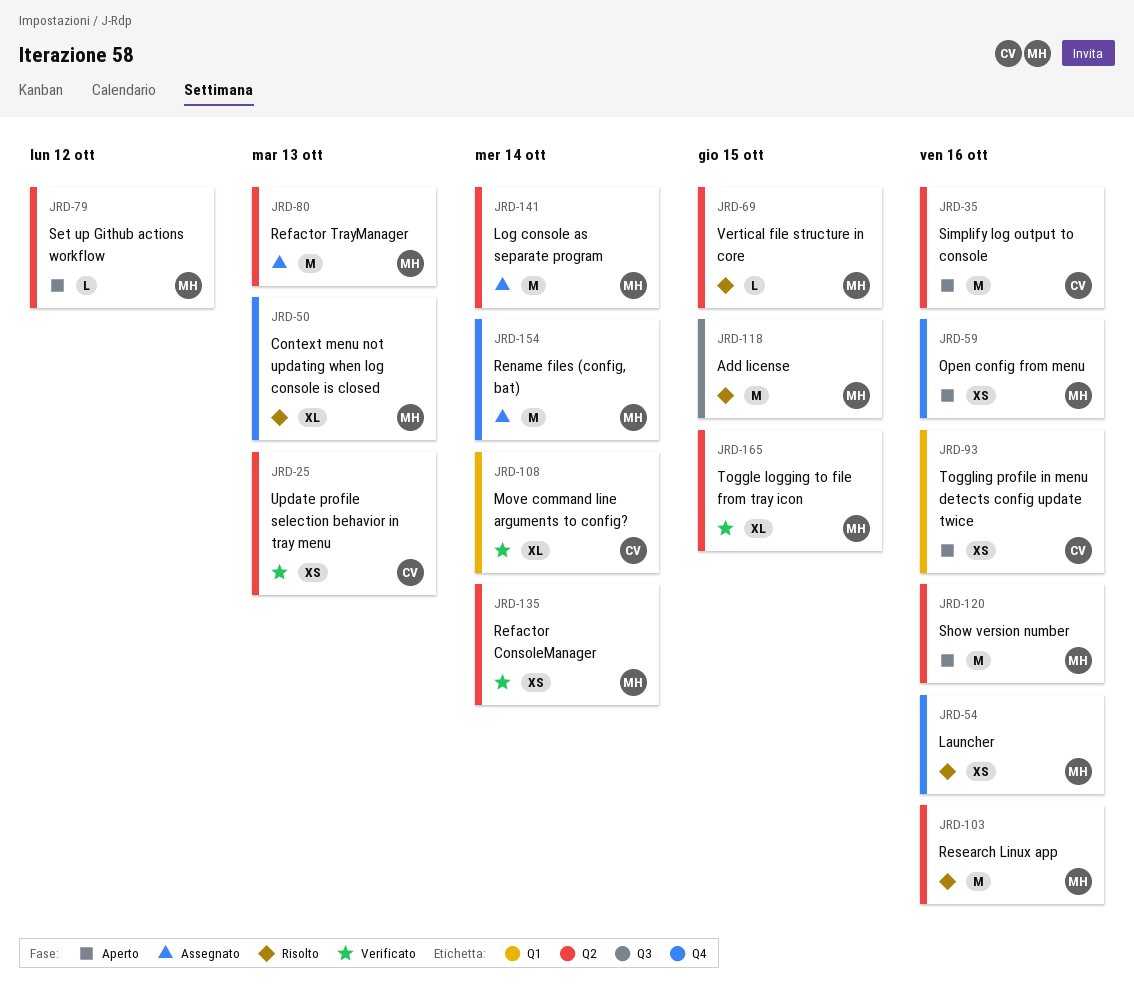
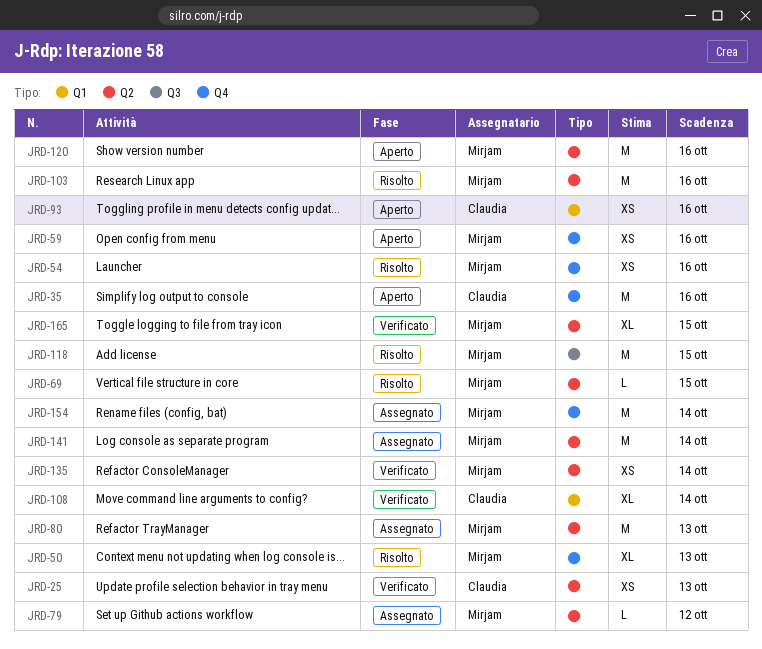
JRD-35, label: Q2 -> Q4
JRD-79, status: Aperto -> Assegnato

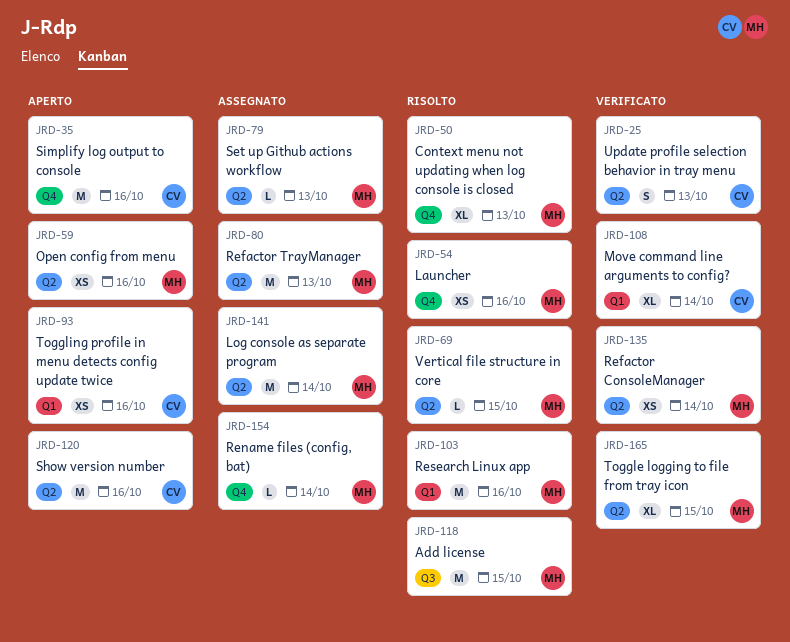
JRD-25, estimate: XS -> S
JRD-59, label: Q4 -> Q2
JRD-79, due: Oct 12 -> Oct 13
JRD-103, label: Q2 -> Q1
JRD-120, owner: Mirjam -> Claudia
JRD-154, estimate: M -> L

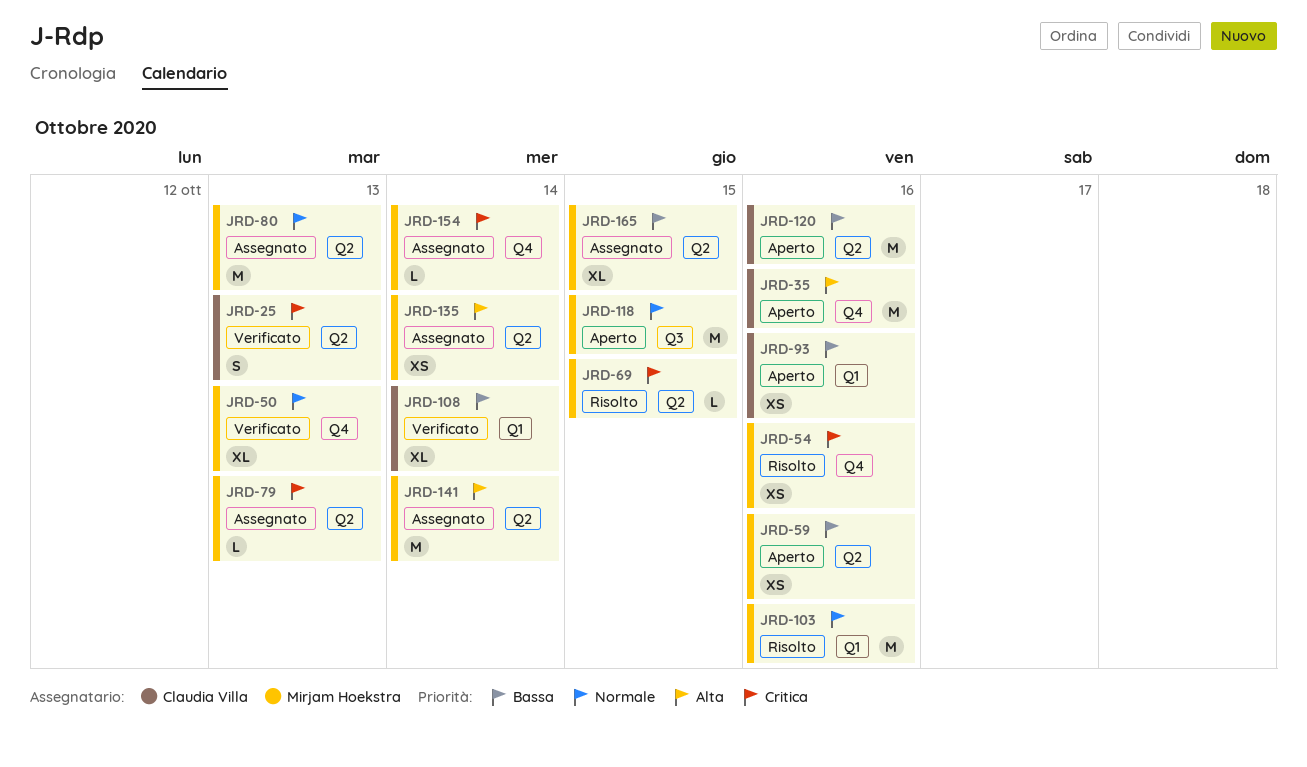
JRD-50, status: Risolto -> Verificato
JRD-118, status: Risolto -> Aperto
JRD-135, status: Verificato -> Assegnato
JRD-165, status: Verificato -> Assegnato

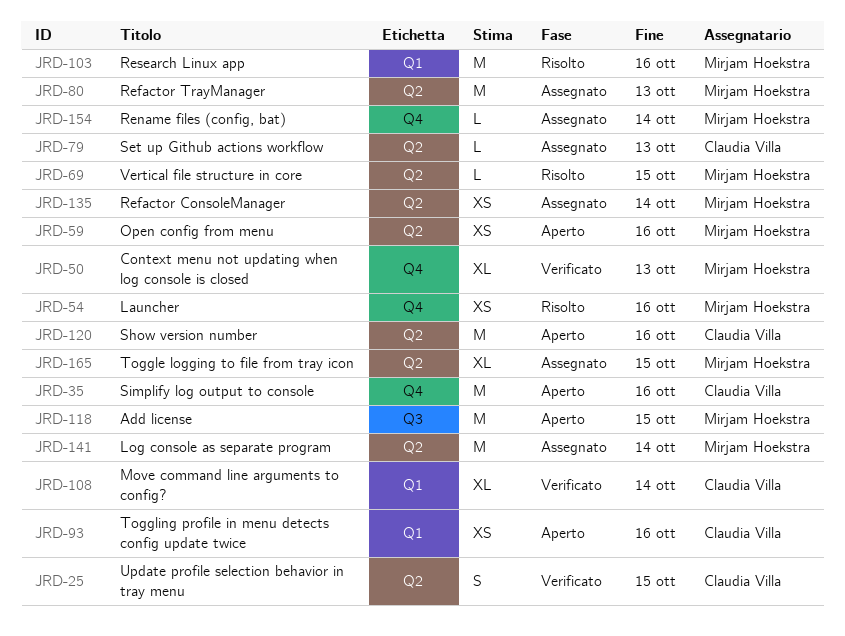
JRD-25, due: Oct 13 -> Oct 15
JRD-79, owner: Mirjam Hoekstra -> Claudia Villa

